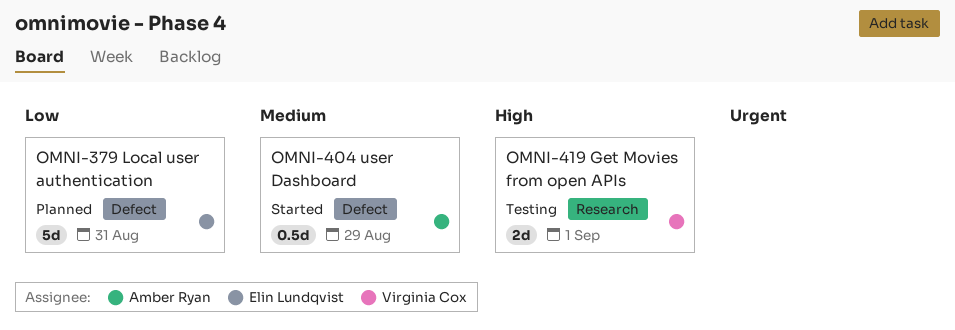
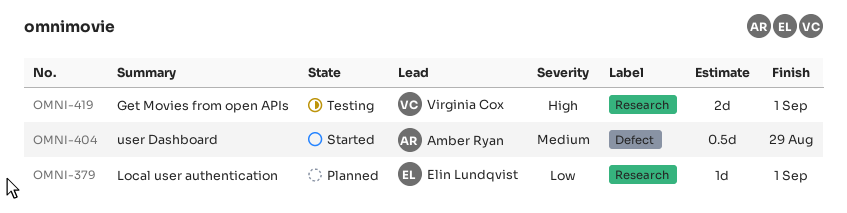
OMNI-379, label: Defect -> Research
OMNI-379, estimate: 5d -> 1d
OMNI-379, due: Aug 31 -> Sep 1

